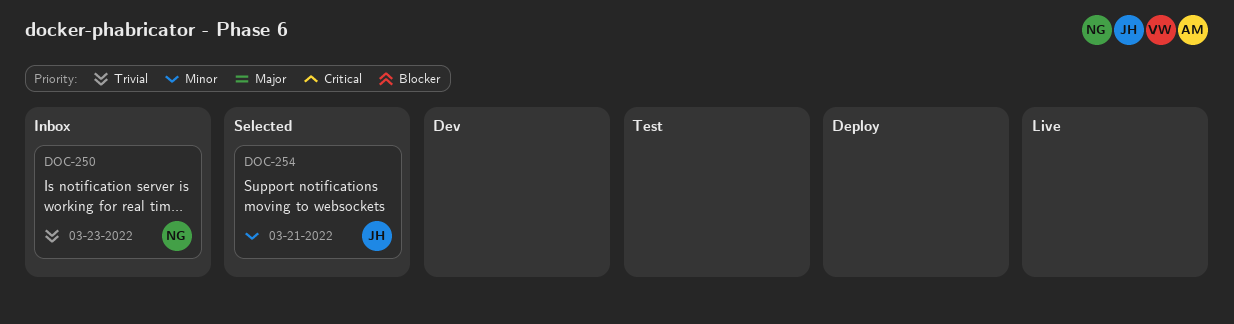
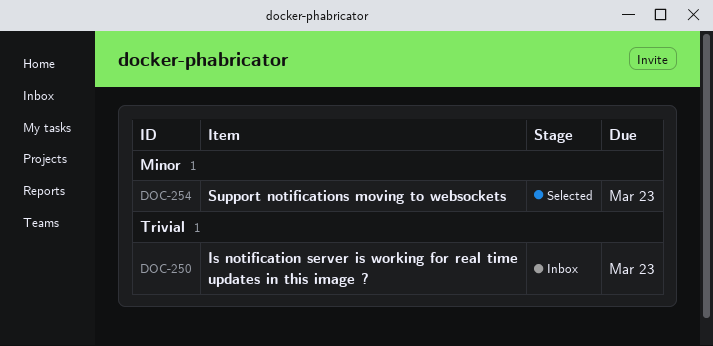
DOC-254, due: Mar 21 -> Mar 23

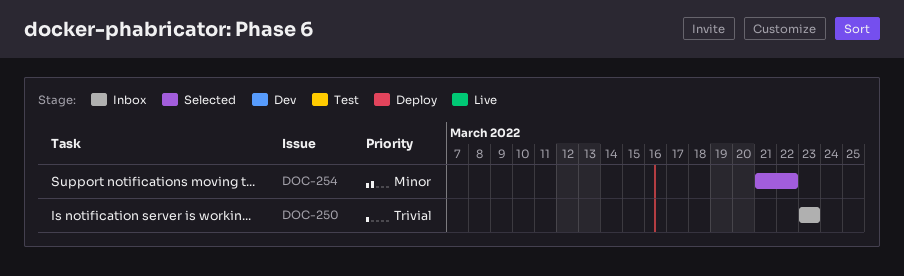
DOC-254, due: Mar 23 -> Mar 22

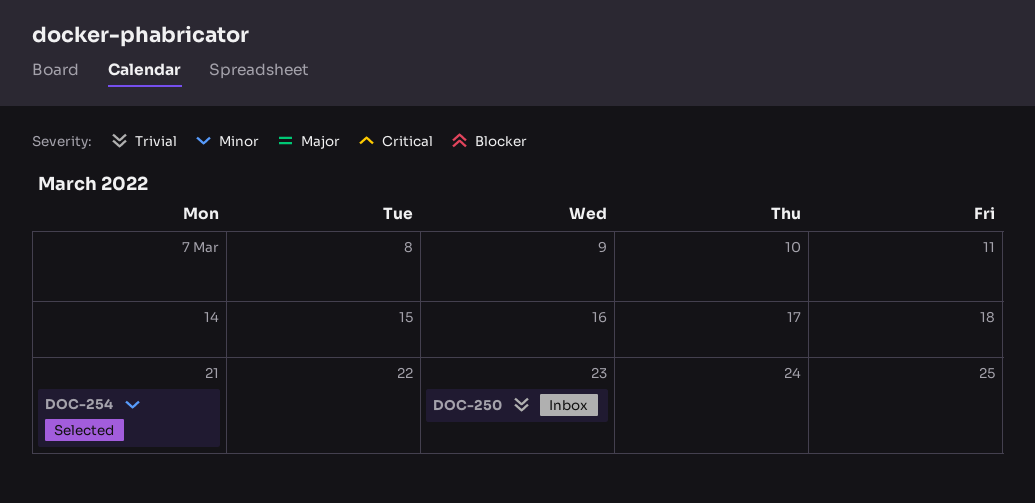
DOC-254, due: Mar 22 -> Mar 21

